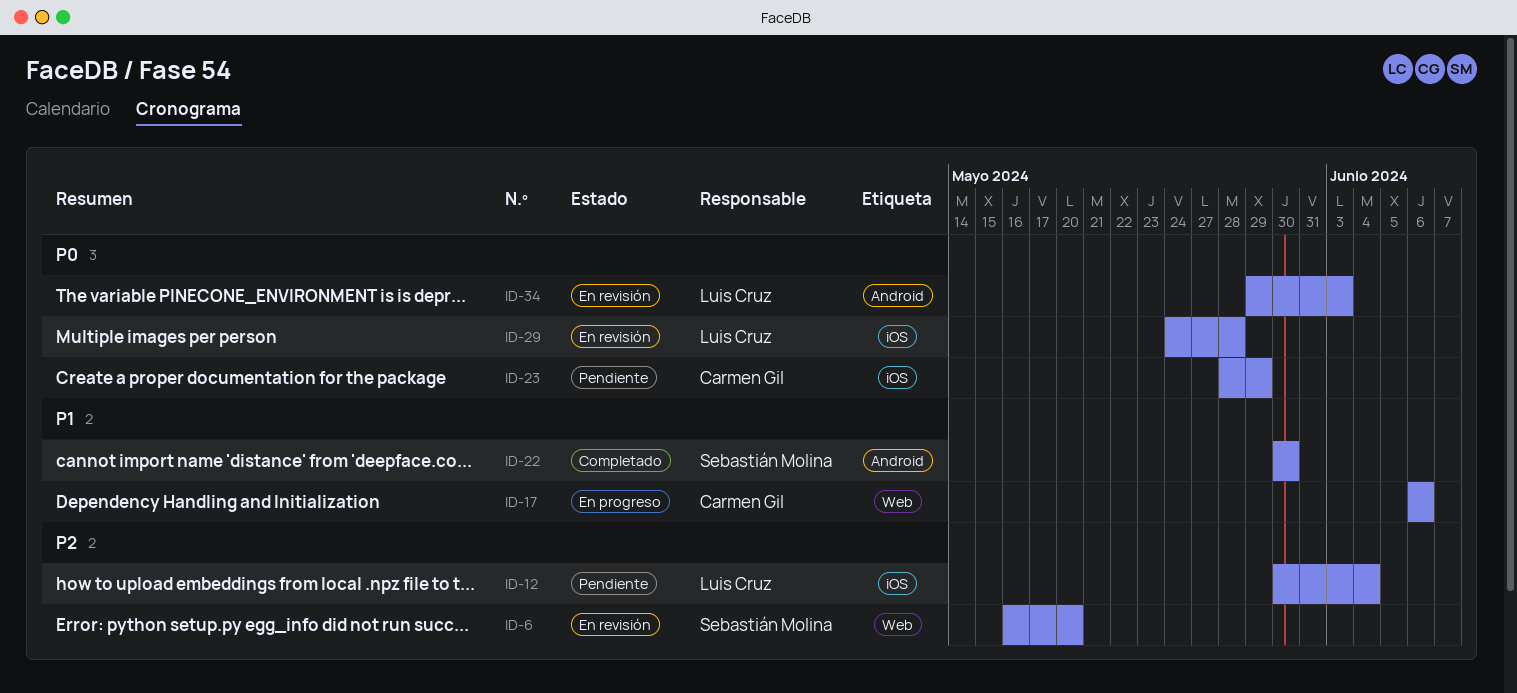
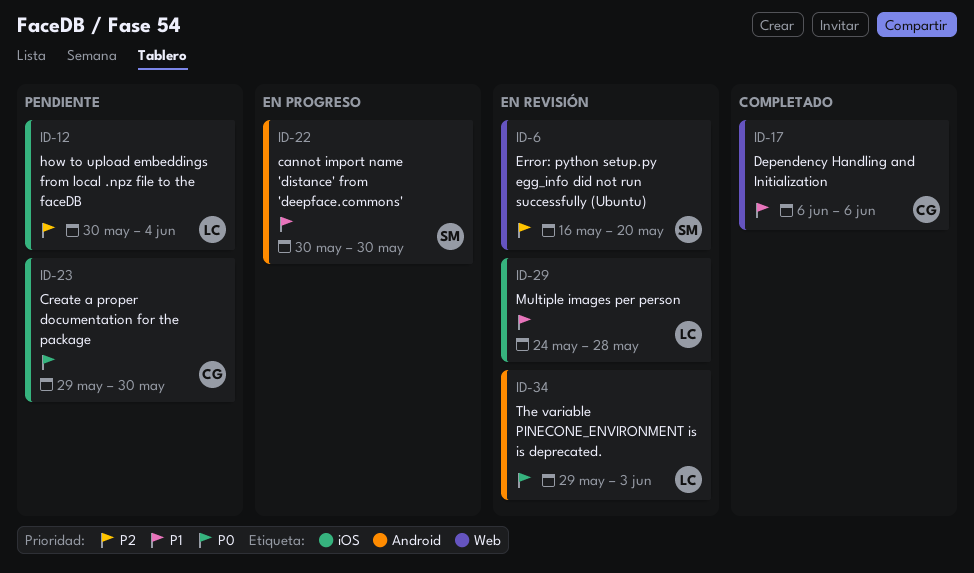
ID-17, status: En progreso -> Completado
ID-22, status: Completado -> En progreso
ID-23, start: May 28 -> May 29
ID-23, due: May 29 -> May 30
ID-29, priority: P0 -> P1

